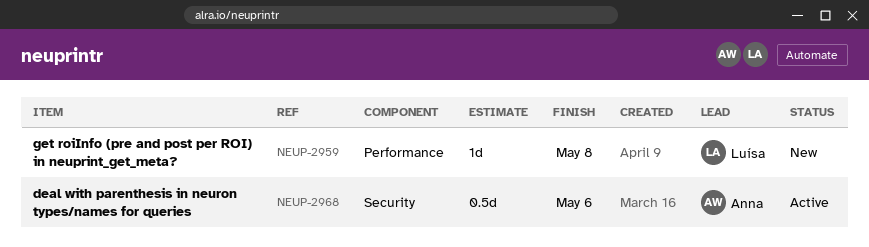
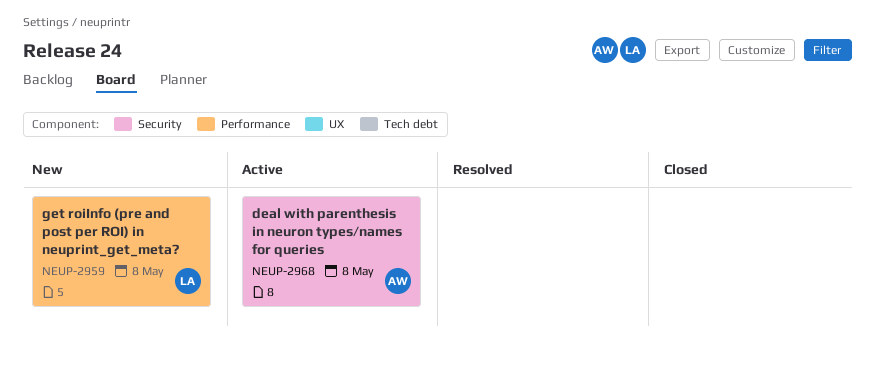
NEUP-2968, due: May 6 -> May 8

